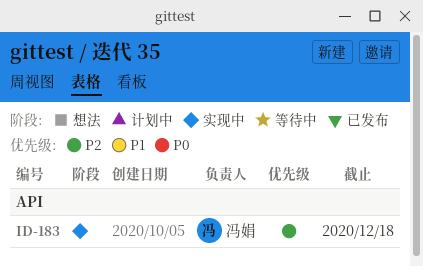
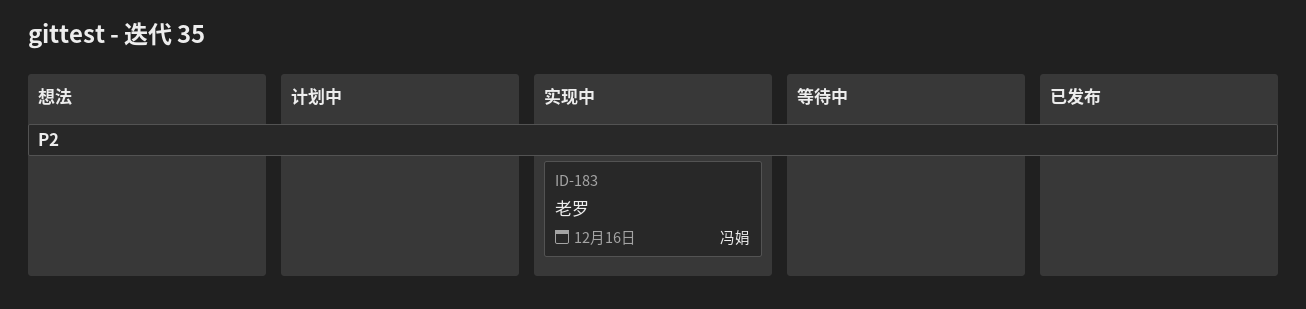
ID-183, due: Dec 18 -> Dec 16

